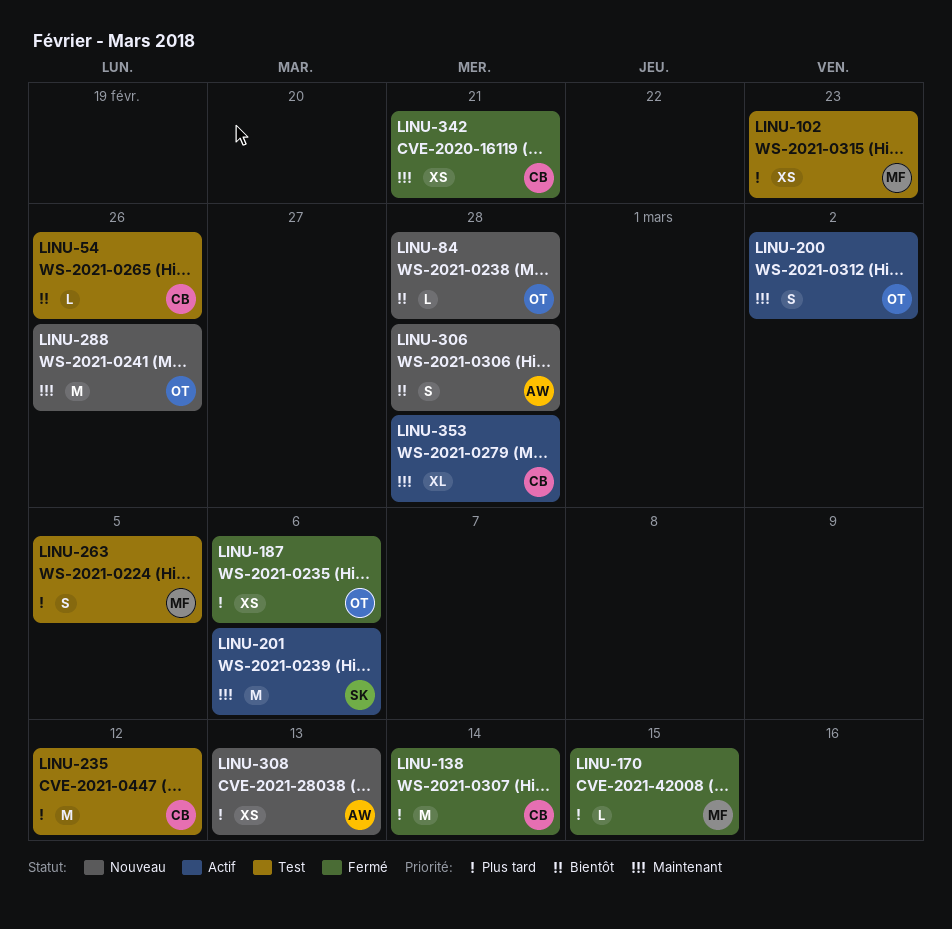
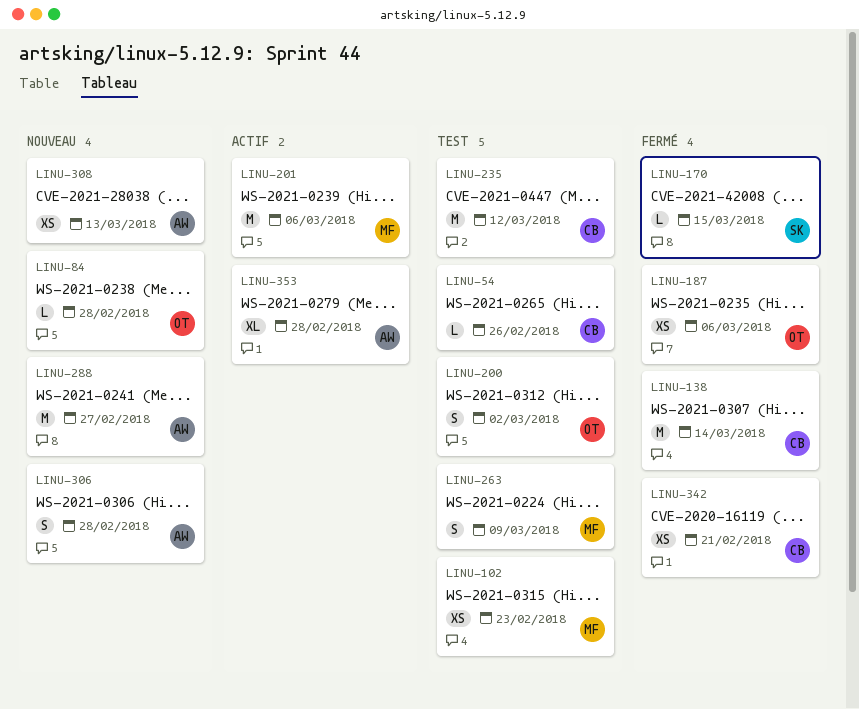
LINU-170, owner: MF -> SK
LINU-200, status: Actif -> Test
LINU-201, owner: SK -> MF
LINU-263, due: Mar 5 -> Mar 9
LINU-288, owner: OT -> AW
LINU-288, due: Feb 26 -> Feb 27
LINU-353, owner: CB -> AW

